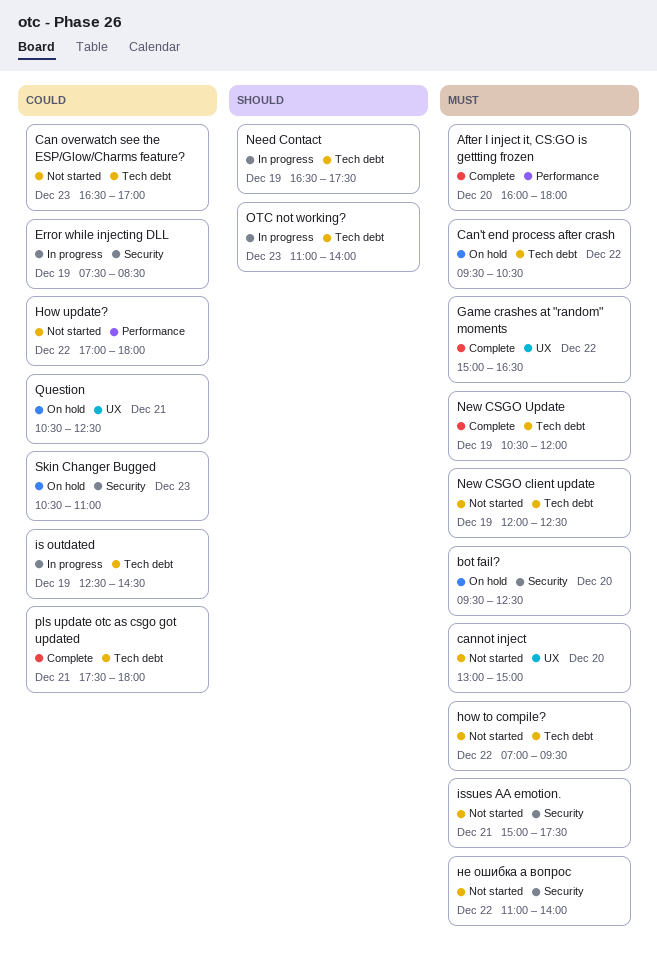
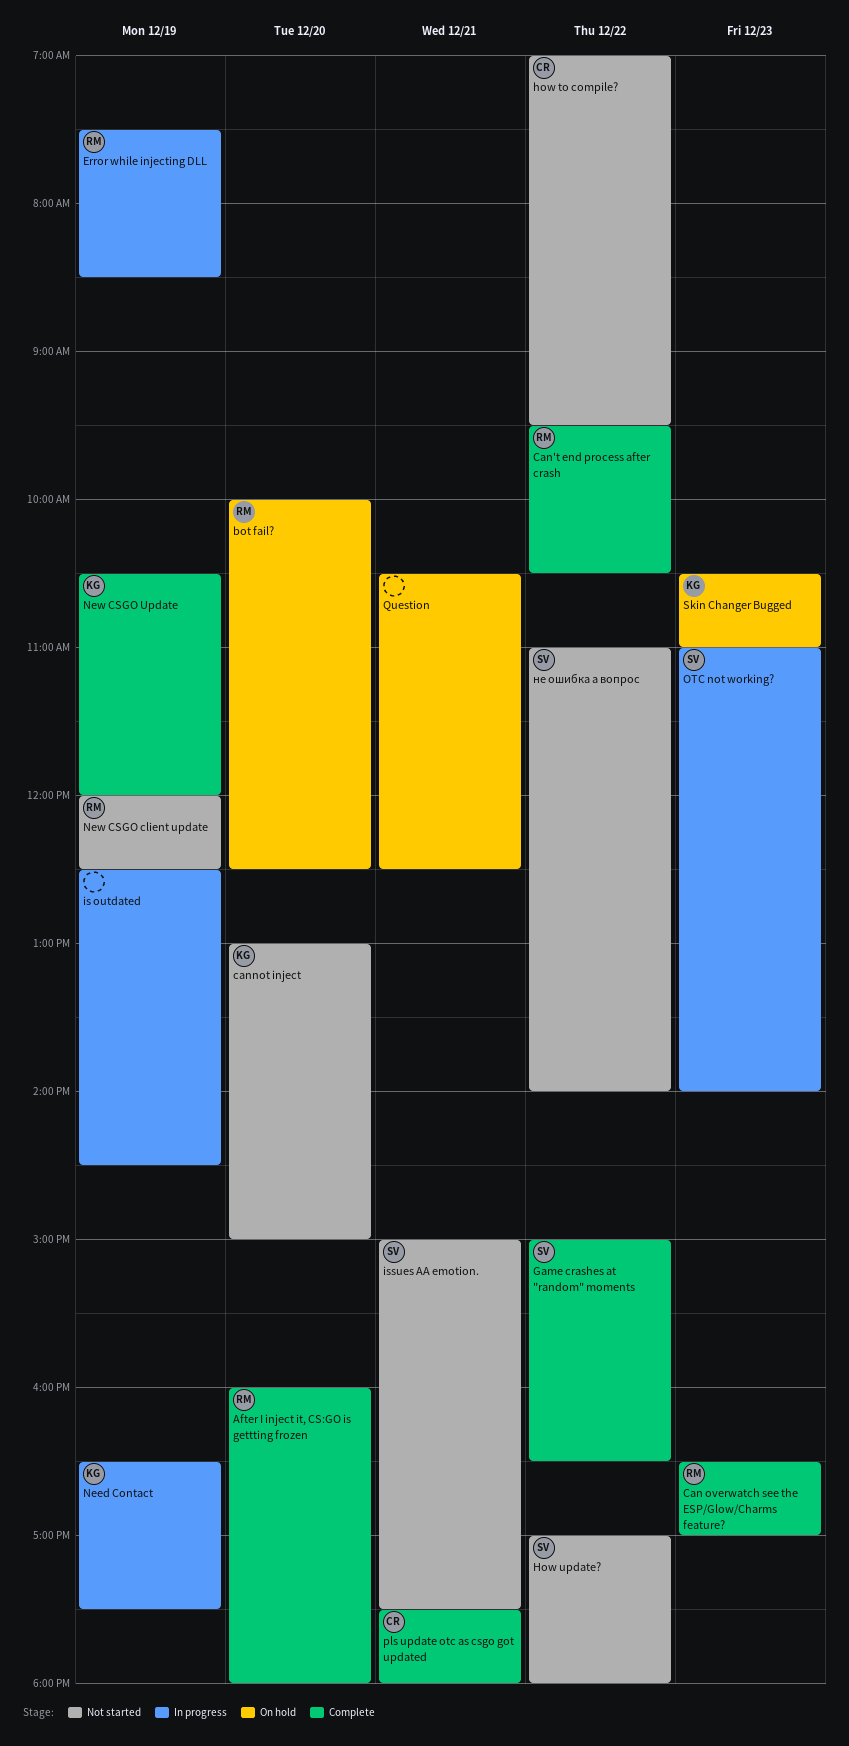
bot fail?, begins: 09:30 -> 10:00
Can overwatch see the ESP/Glow/Charms feature?, status: Not started -> Complete
Can't end process after crash, status: On hold -> Complete

